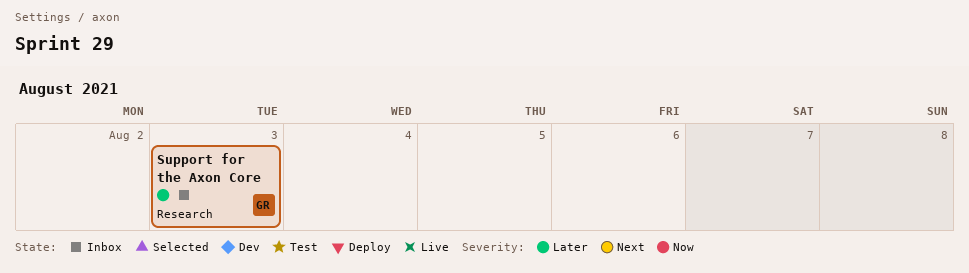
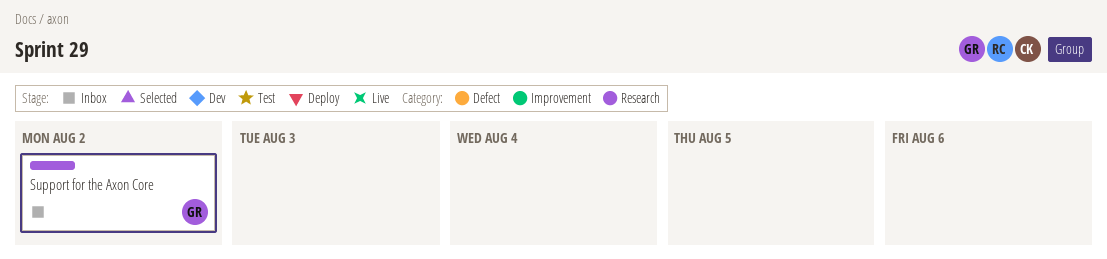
Support for the Axon Core, due: Aug 3 -> Aug 2

